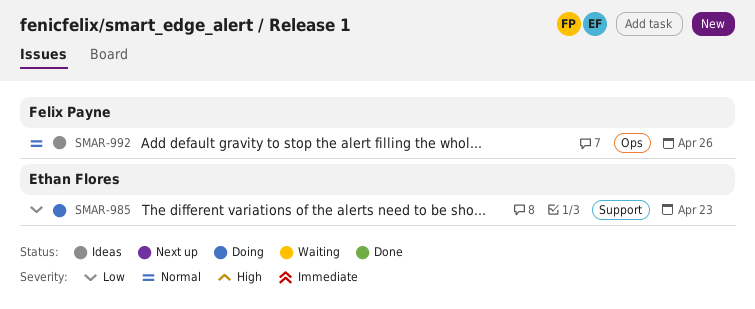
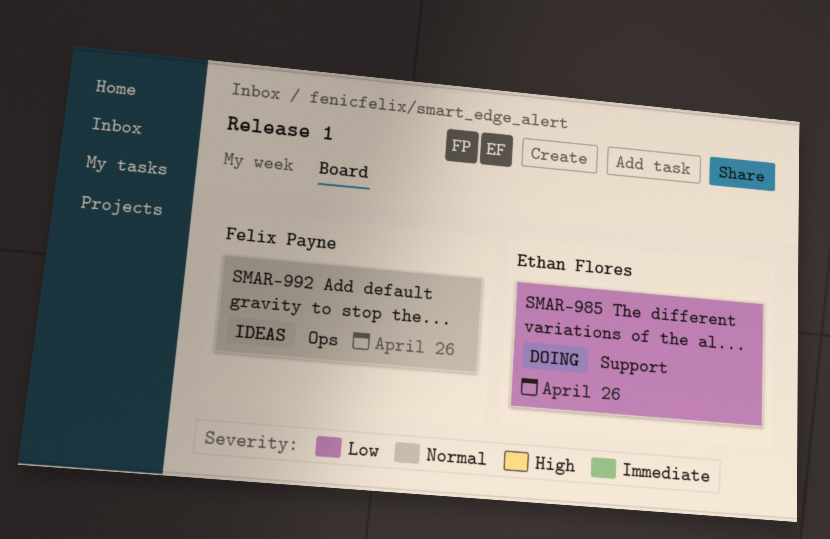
SMAR-985, due: Apr 23 -> Apr 26

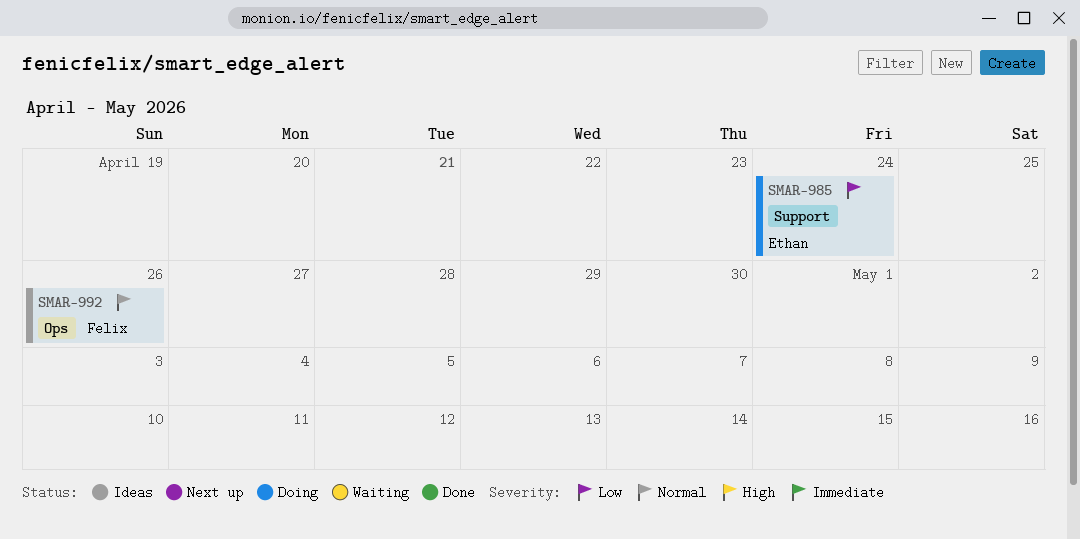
SMAR-985, due: Apr 26 -> Apr 24

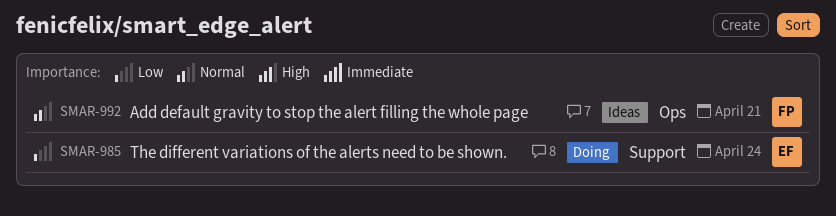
SMAR-992, due: Apr 26 -> Apr 21

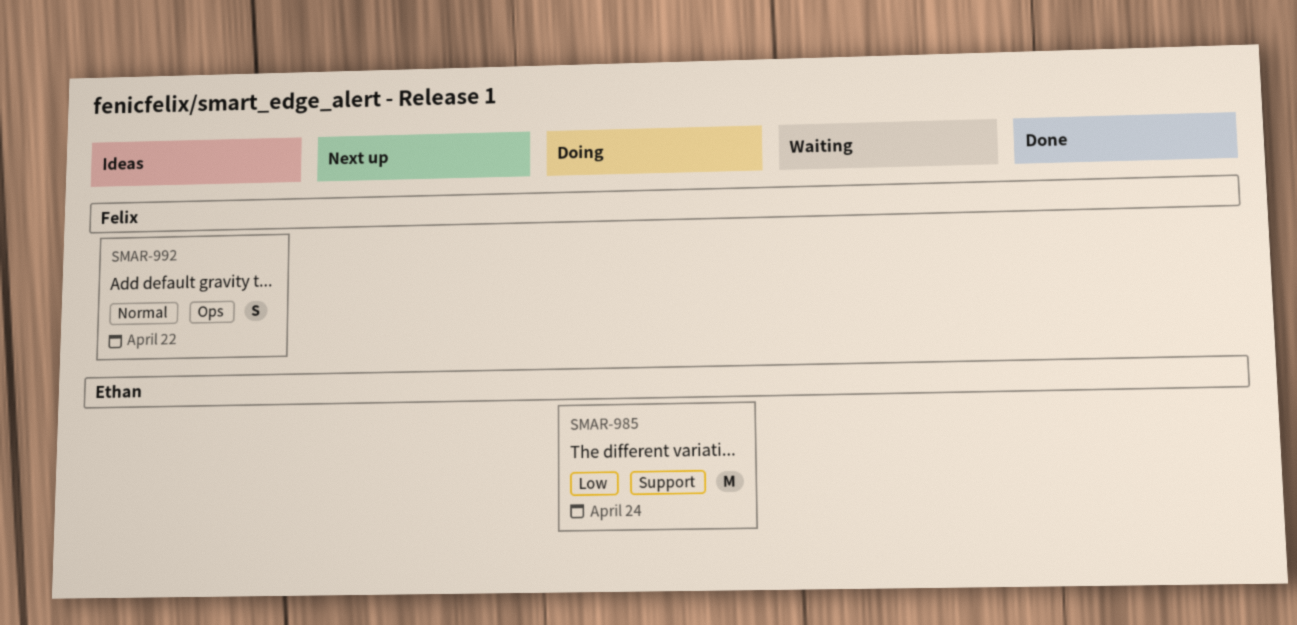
SMAR-992, due: Apr 21 -> Apr 22

